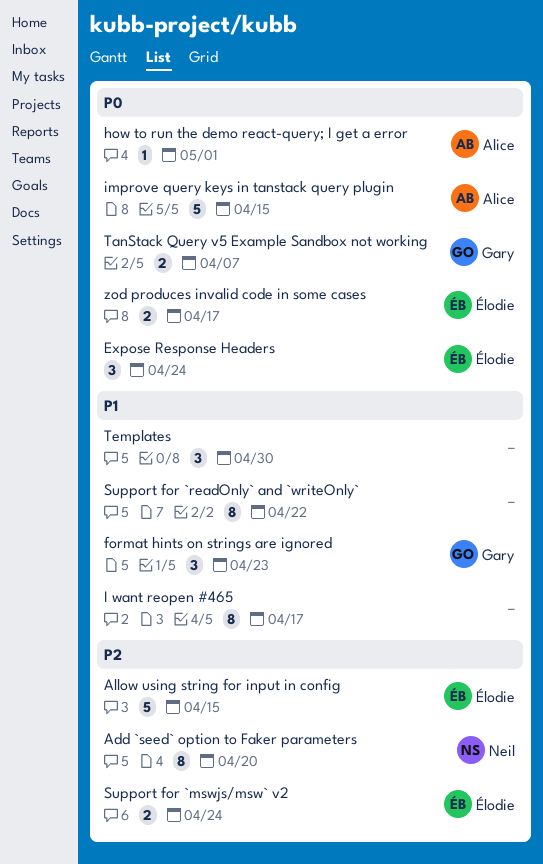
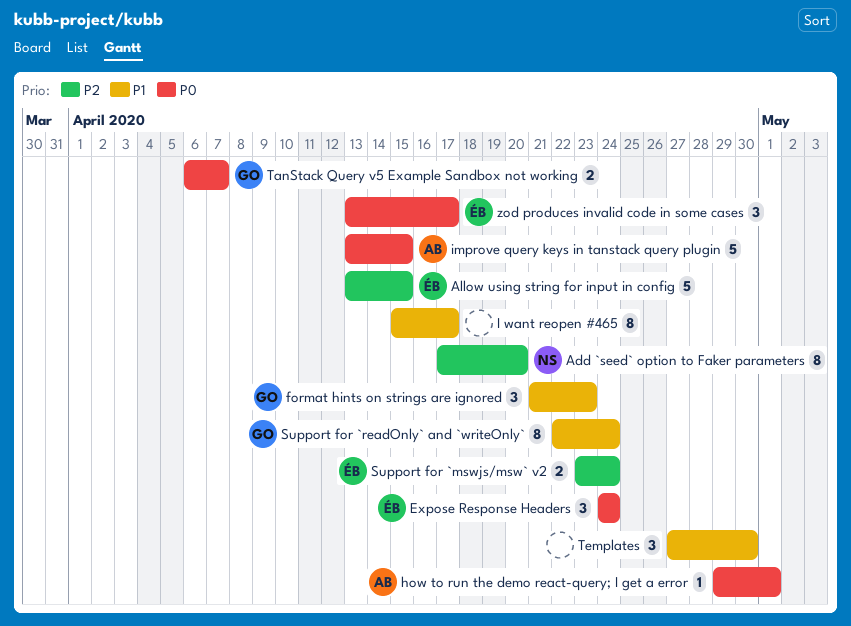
Support for `readOnly` and `writeOnly`, owner: none -> Gary
Support for `readOnly` and `writeOnly`, due: Apr 22 -> Apr 24
zod produces invalid code in some cases, estimate: 2 -> 3

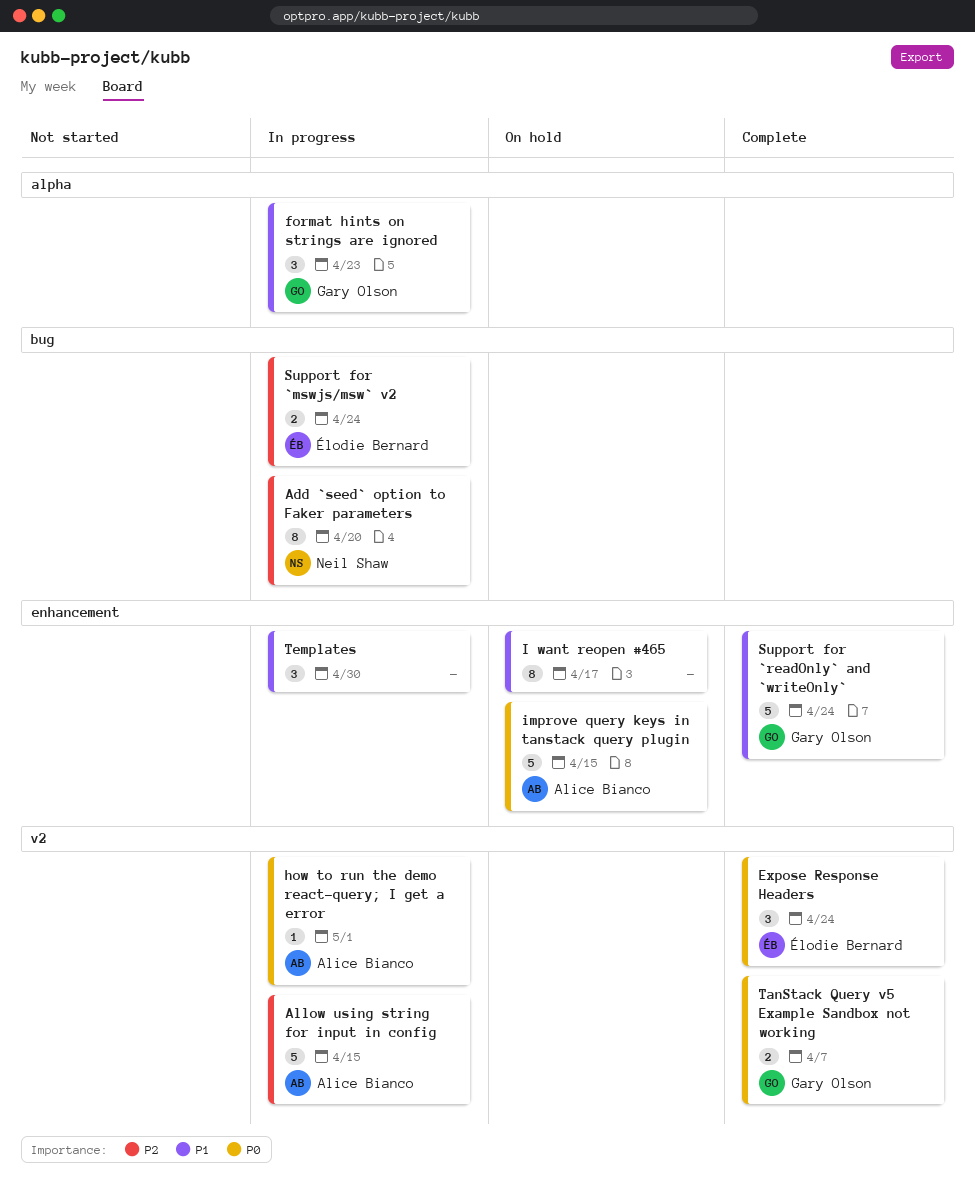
Allow using string for input in config, owner: Élodie Bernard -> Alice Bianco
Support for `readOnly` and `writeOnly`, estimate: 8 -> 5
zod produces invalid code in some cases: present -> none

